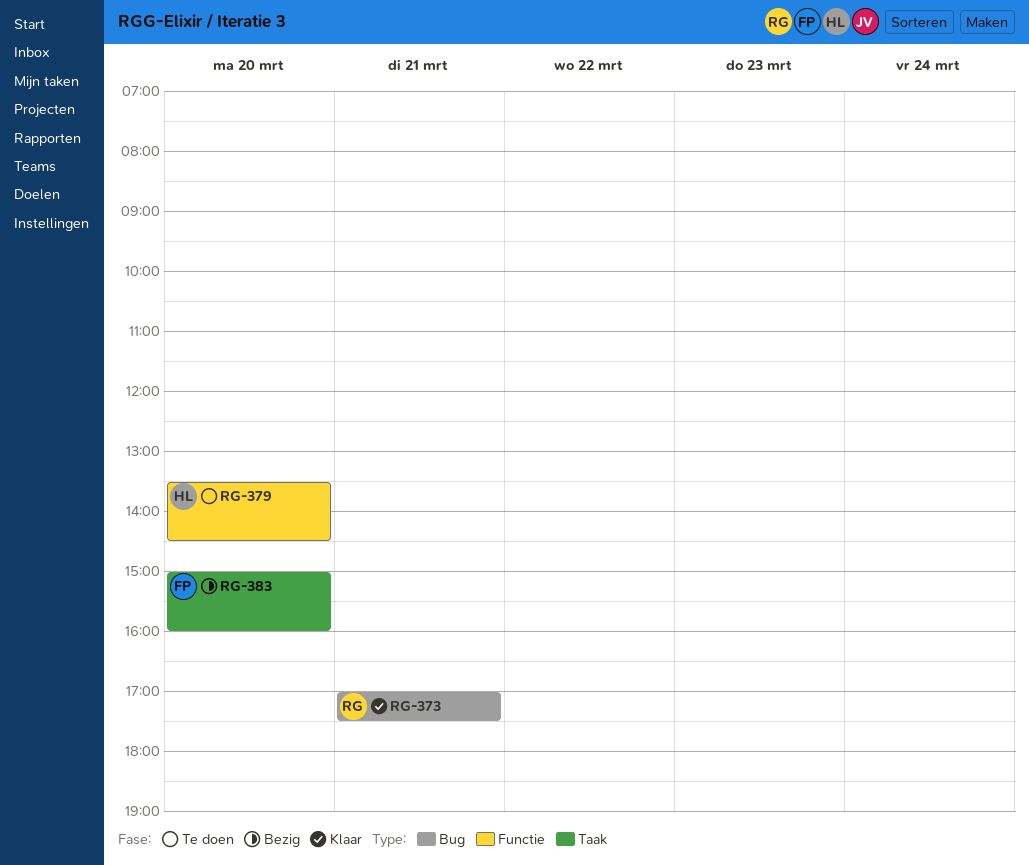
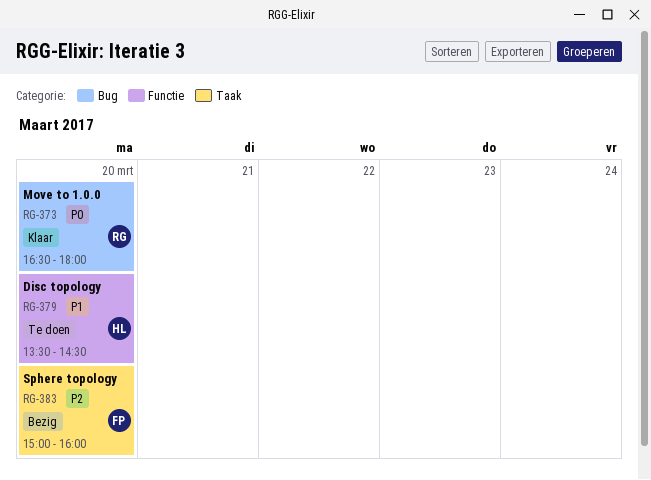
RG-373, day: Mar 21 -> Mar 20
RG-373, begins: 17:00 -> 16:30
RG-373, ends: 17:30 -> 18:00

